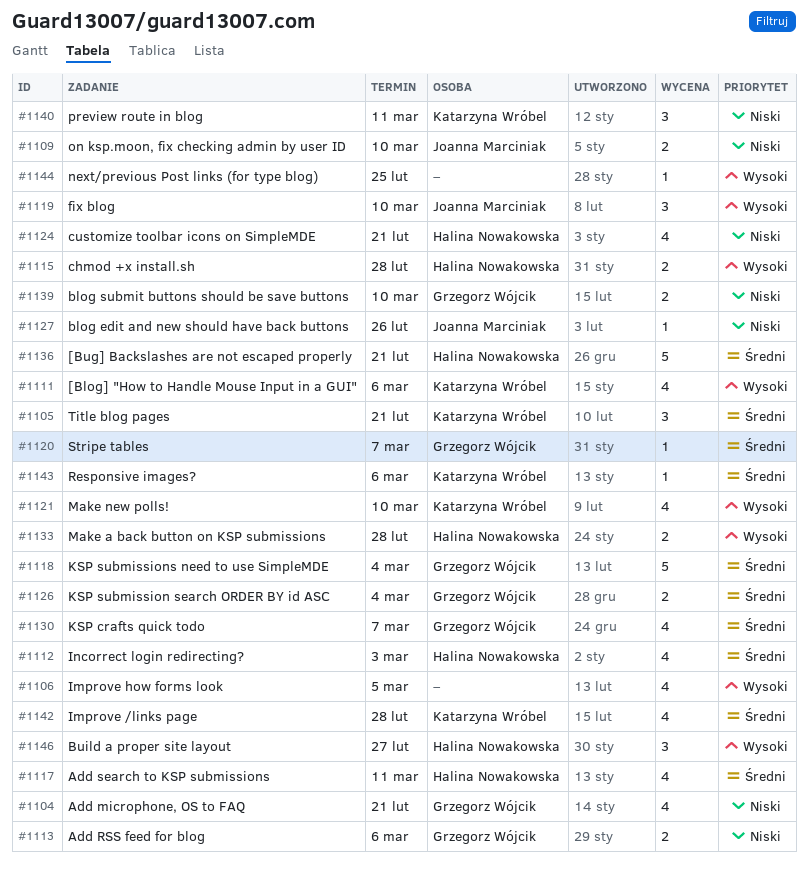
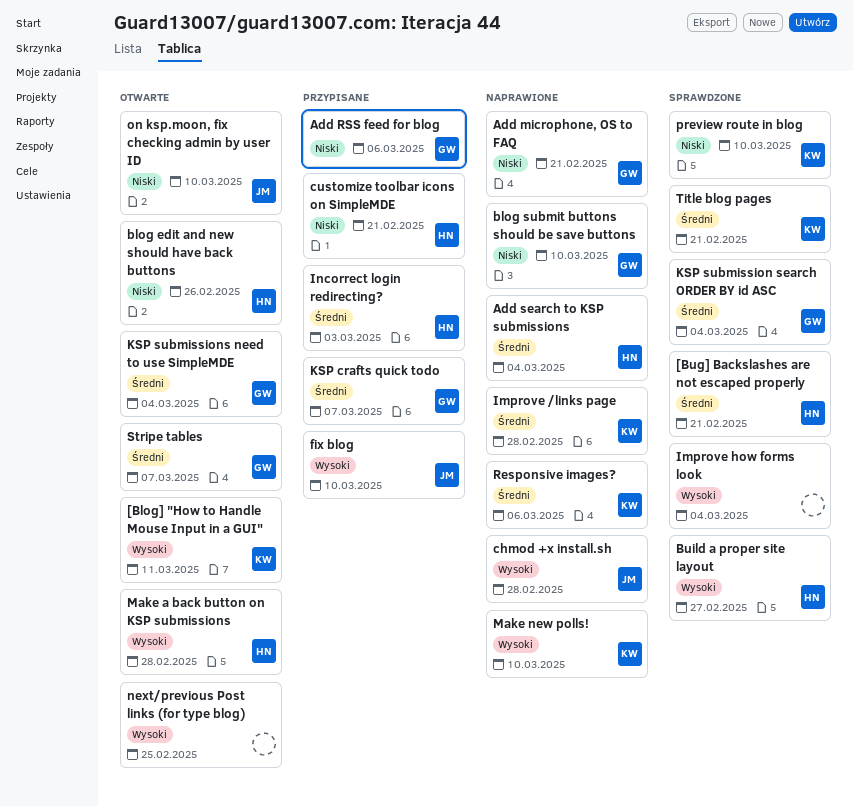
[Blog] "How to Handle Mouse Input in a GUI", due: Mar 6 -> Mar 11
Add search to KSP submissions, due: Mar 11 -> Mar 4
blog edit and new should have back buttons, owner: Joanna Marciniak -> Halina Nowakowska
chmod +x install.sh, owner: Halina Nowakowska -> Joanna Marciniak
Improve how forms look, due: Mar 5 -> Mar 4
preview route in blog, due: Mar 11 -> Mar 10

